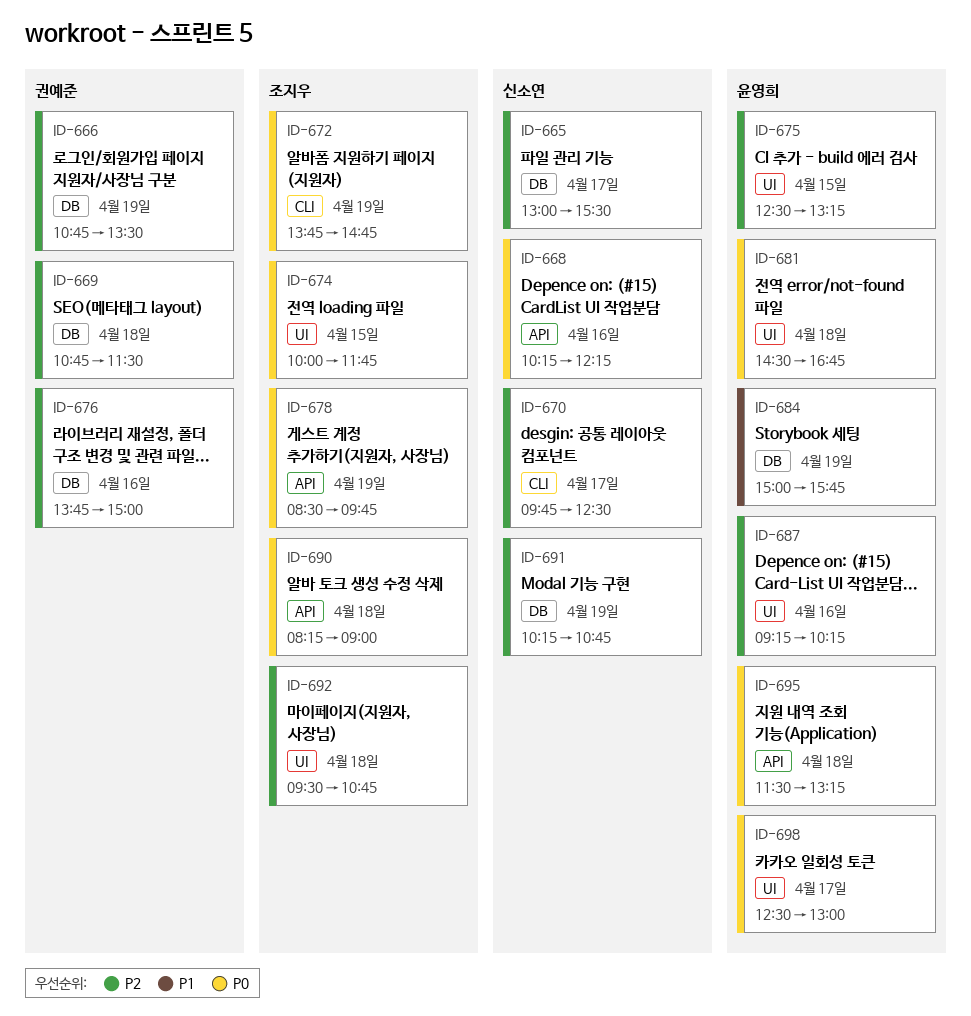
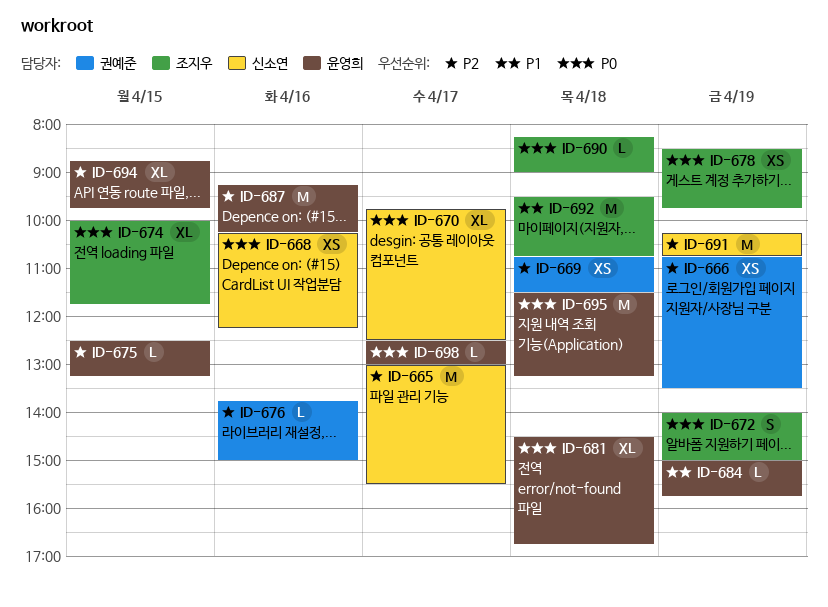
ID-670, priority: P2 -> P0
ID-672, begins: 13:45 -> 14:00
ID-672, ends: 14:45 -> 15:00
ID-692, priority: P2 -> P1
ID-694: none -> present

